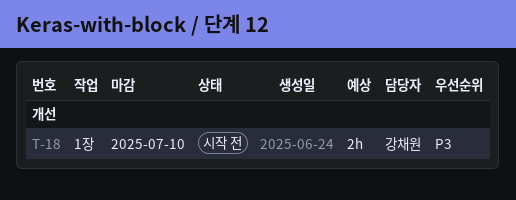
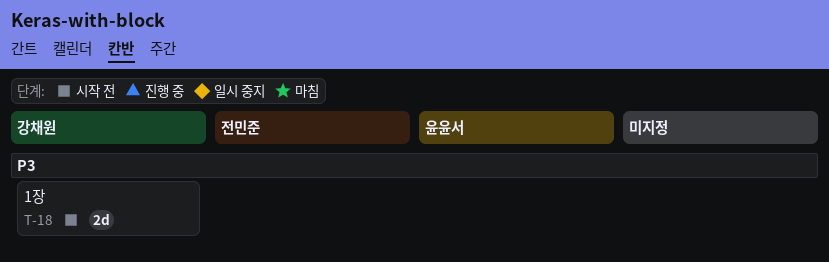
T-18, estimate: 2h -> 2d

